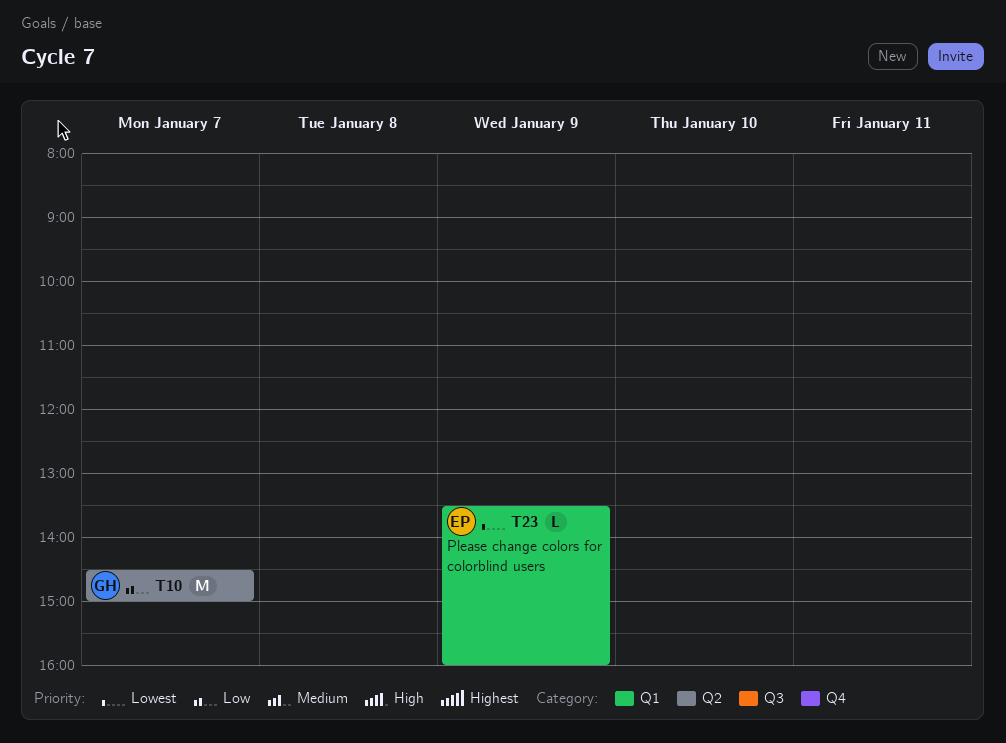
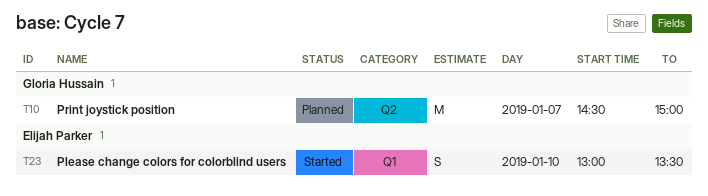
T23, estimate: L -> S
T23, day: Jan 9 -> Jan 10
T23, begins: 13:30 -> 13:00
T23, ends: 16:00 -> 13:30

